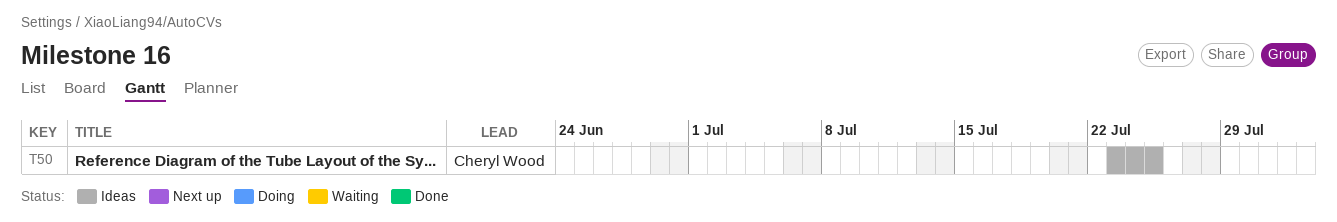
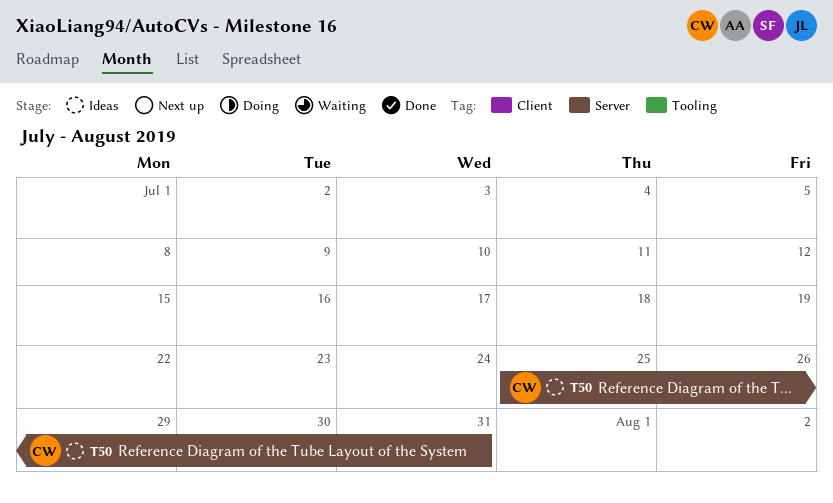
T50, start: Jul 23 -> Jul 25
T50, due: Jul 25 -> Jul 31

